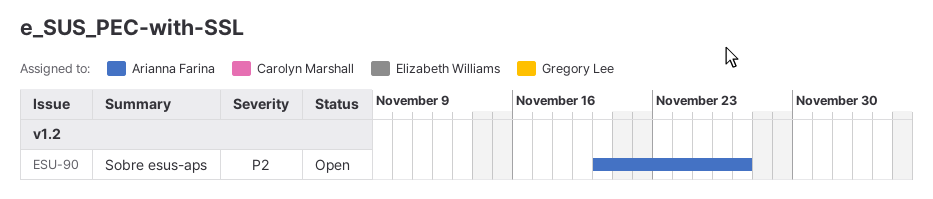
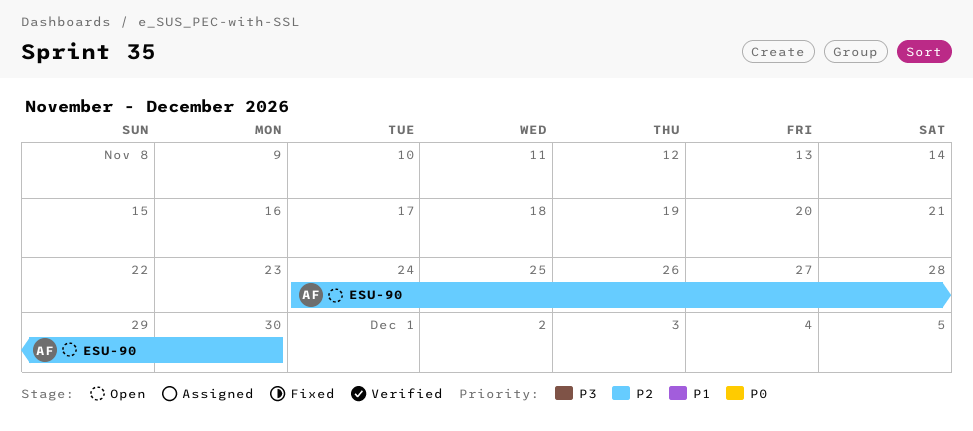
ESU-90, start: Nov 20 -> Nov 24
ESU-90, due: Nov 27 -> Nov 30

